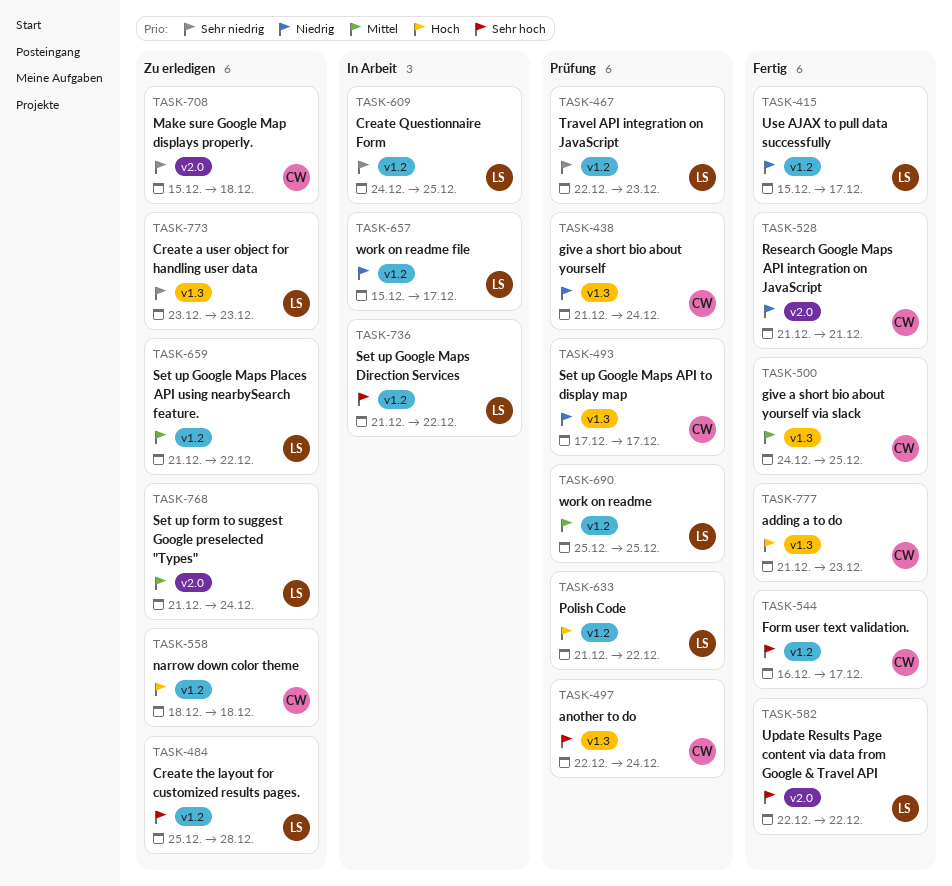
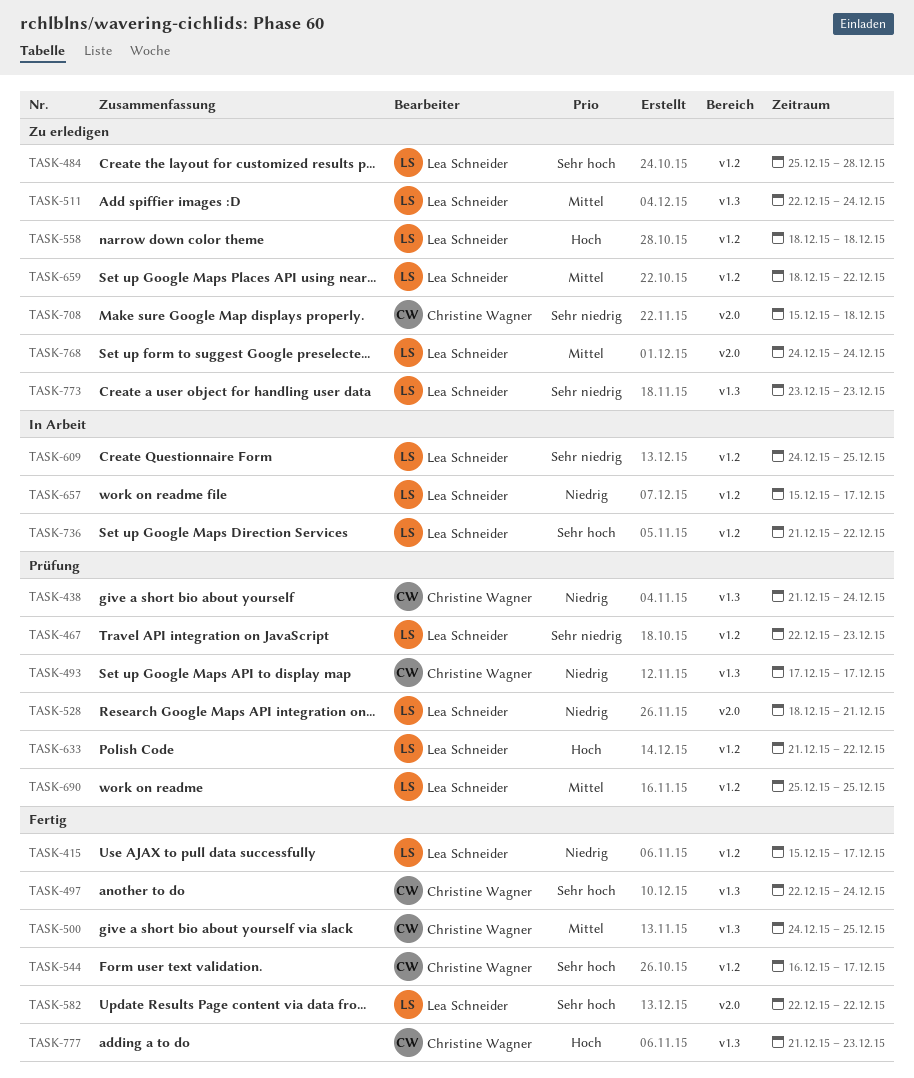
TASK-497, status: Prüfung -> Fertig
TASK-511: none -> present
TASK-528, status: Fertig -> Prüfung
TASK-528, owner: Christine Wagner -> Lea Schneider
TASK-528, start: Dec 21 -> Dec 18
TASK-558, owner: Christine Wagner -> Lea Schneider
TASK-659, start: Dec 21 -> Dec 18
TASK-768, start: Dec 21 -> Dec 24

